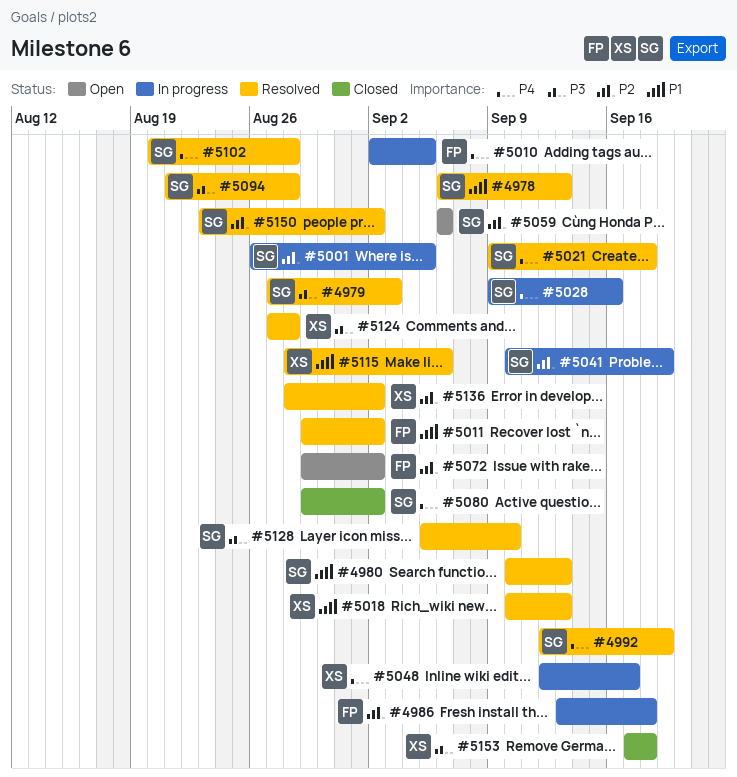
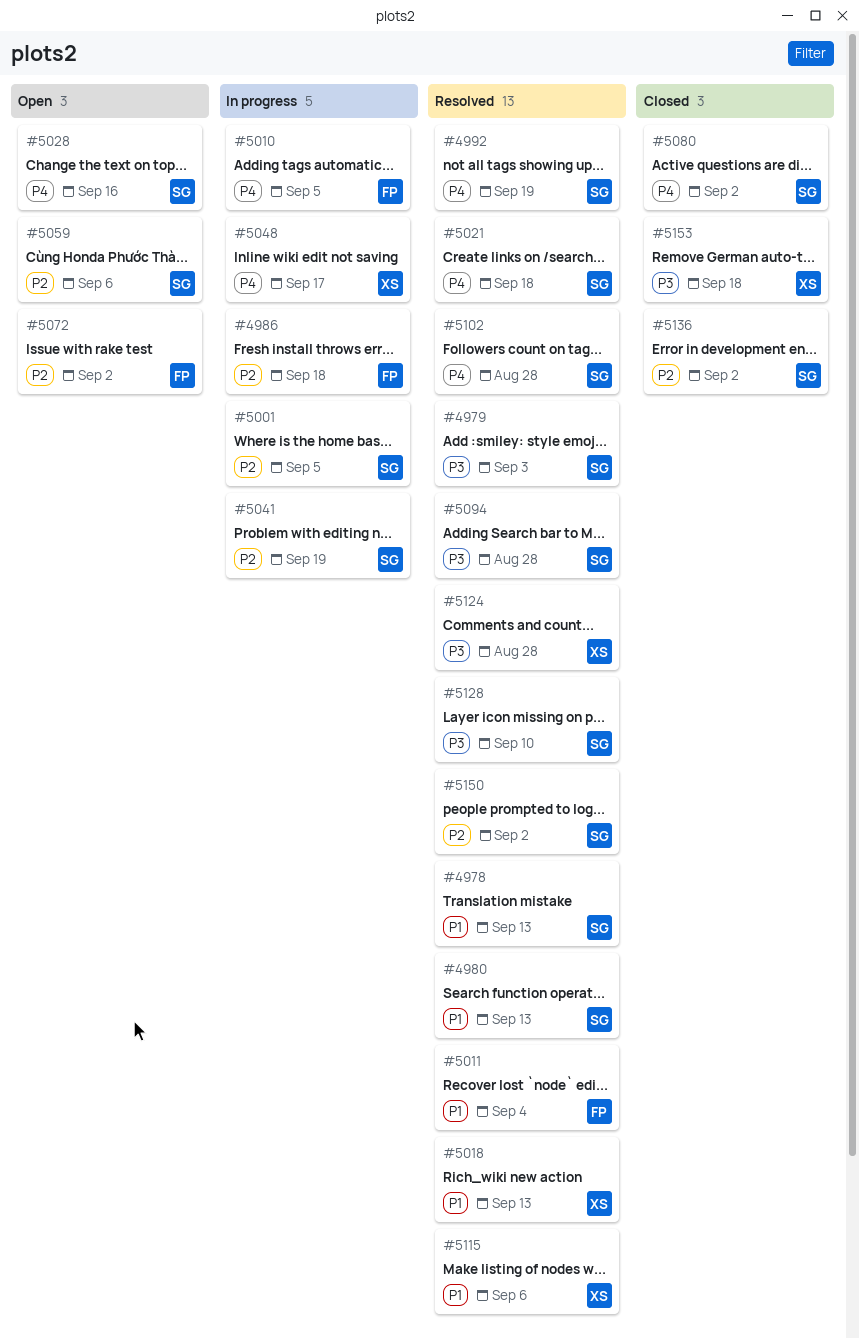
#5011, due: Sep 2 -> Sep 4
#5028, status: In progress -> Open
#5136, status: Resolved -> Closed
#5136, owner: XS -> SG

